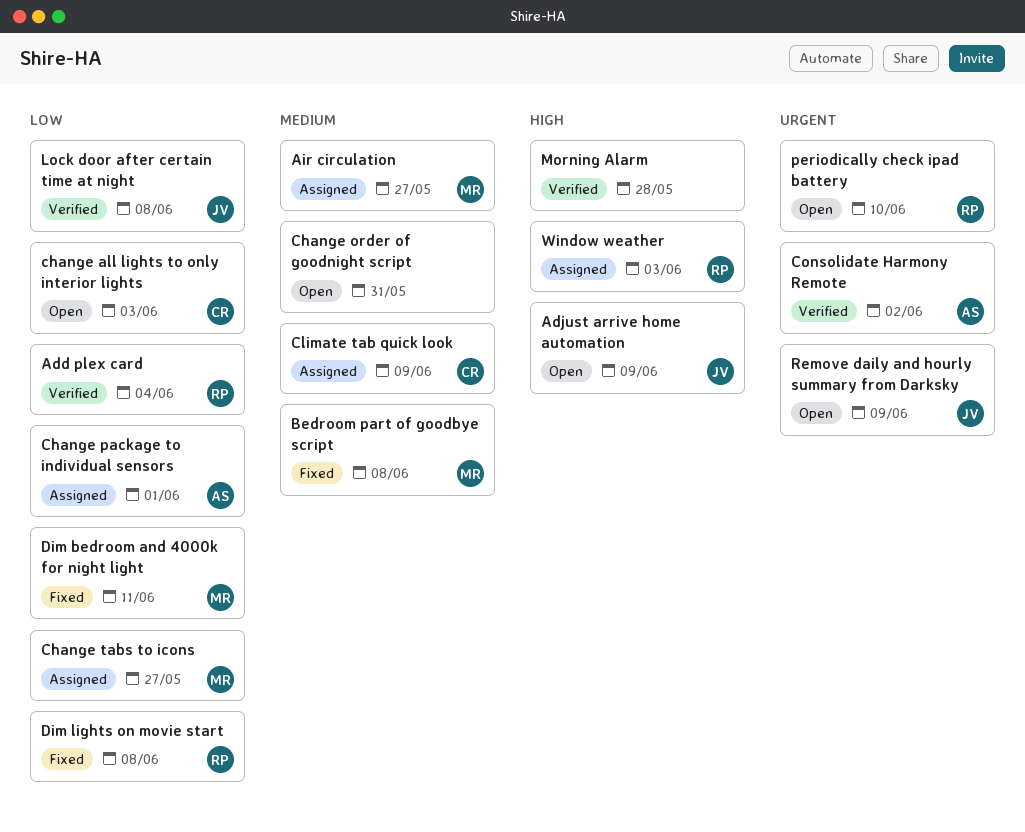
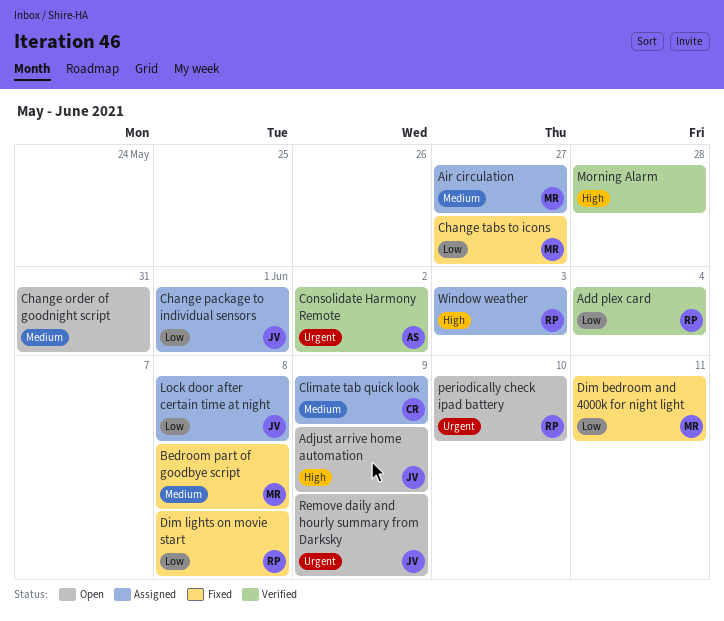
change all lights to only interior lights: present -> none
Change package to individual sensors, owner: AS -> JV
Change tabs to icons, status: Assigned -> Fixed
Lock door after certain time at night, status: Verified -> Assigned

